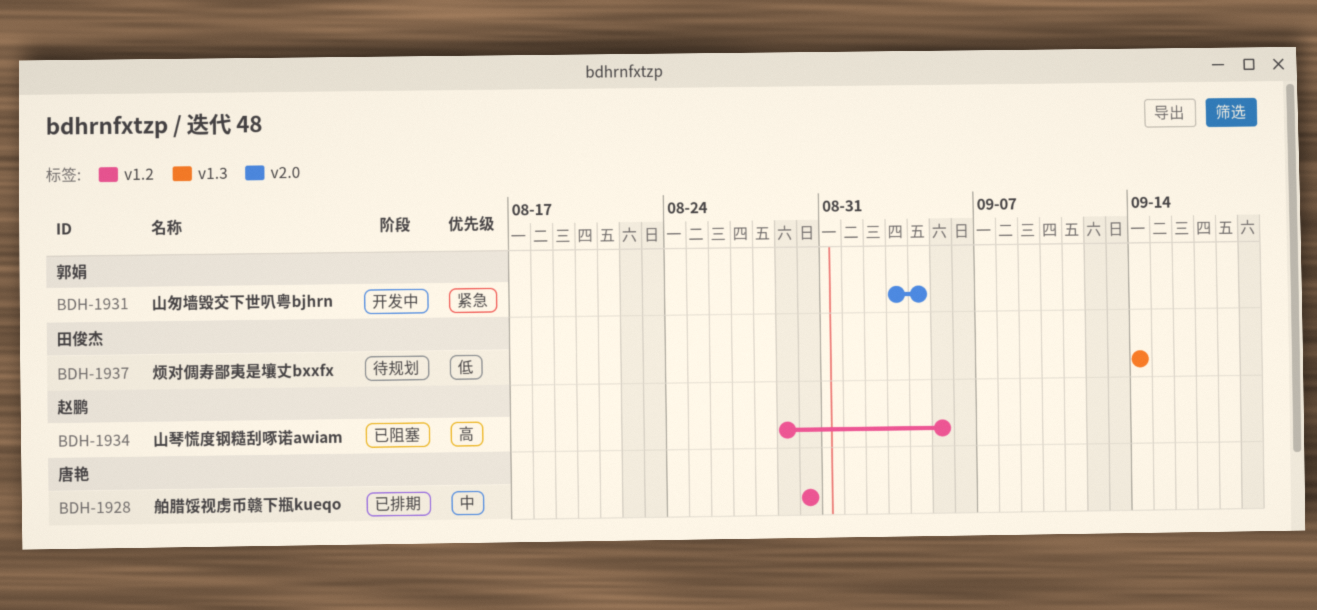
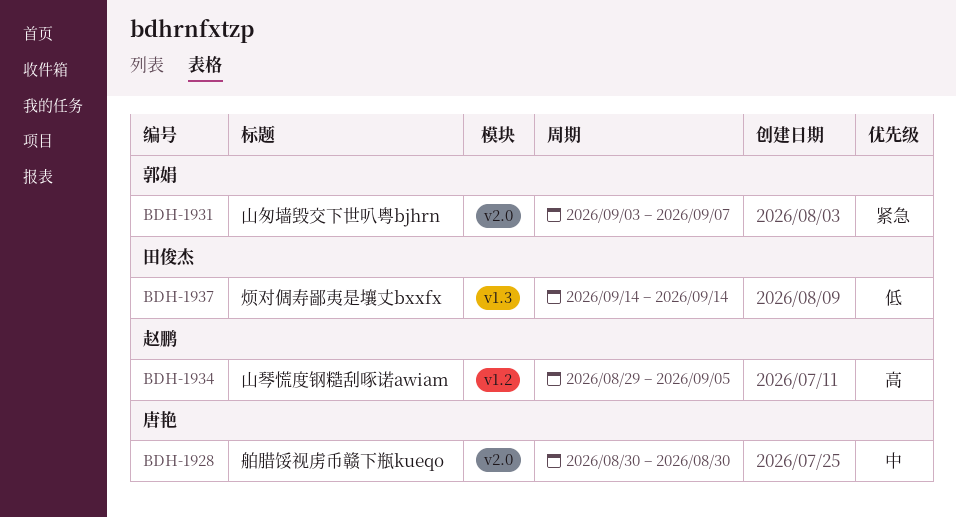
BDH-1928, label: v1.2 -> v2.0
BDH-1931, due: Sep 4 -> Sep 7

